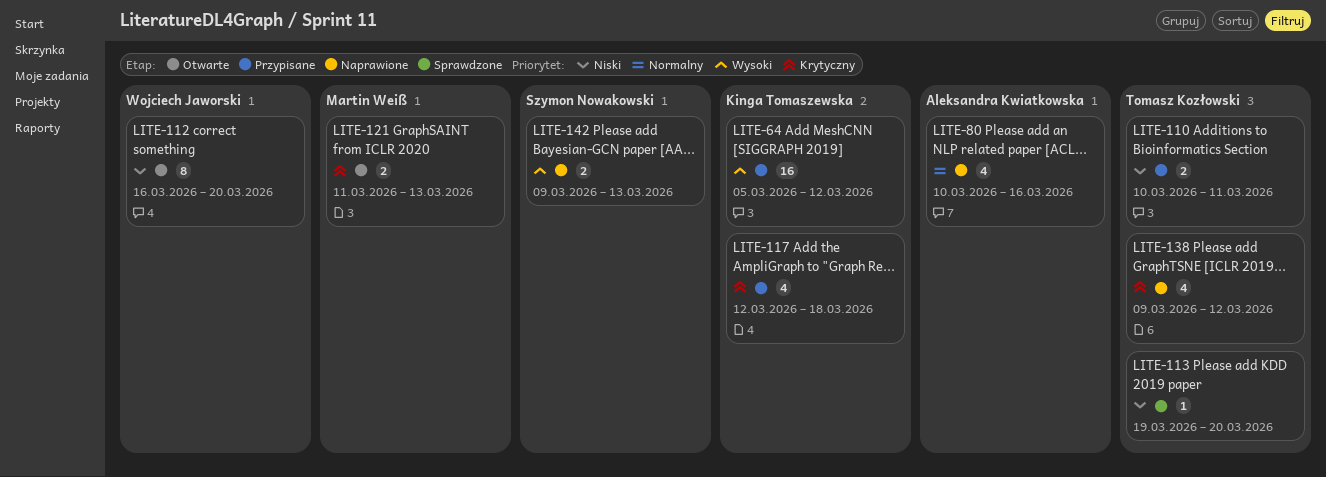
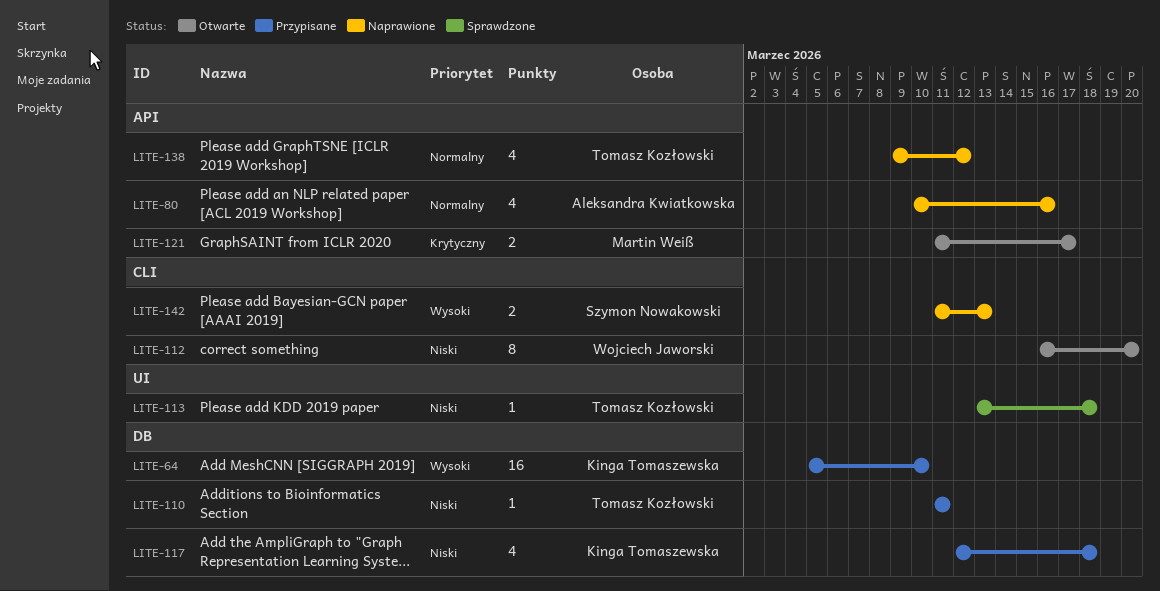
LITE-64, due: Mar 12 -> Mar 10
LITE-110, estimate: 2 -> 1
LITE-110, start: Mar 10 -> Mar 11
LITE-113, start: Mar 19 -> Mar 13
LITE-113, due: Mar 20 -> Mar 18
LITE-117, priority: Krytyczny -> Niski
LITE-121, due: Mar 13 -> Mar 17
LITE-138, priority: Krytyczny -> Normalny
LITE-142, start: Mar 9 -> Mar 11

